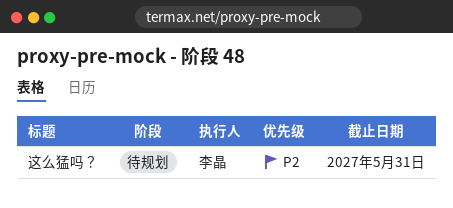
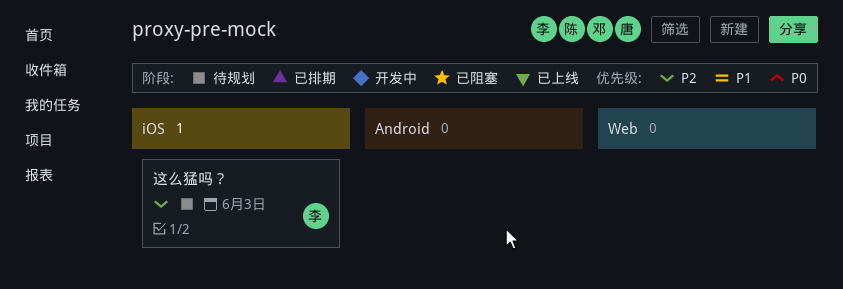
这么猛吗？, due: May 31 -> Jun 3

